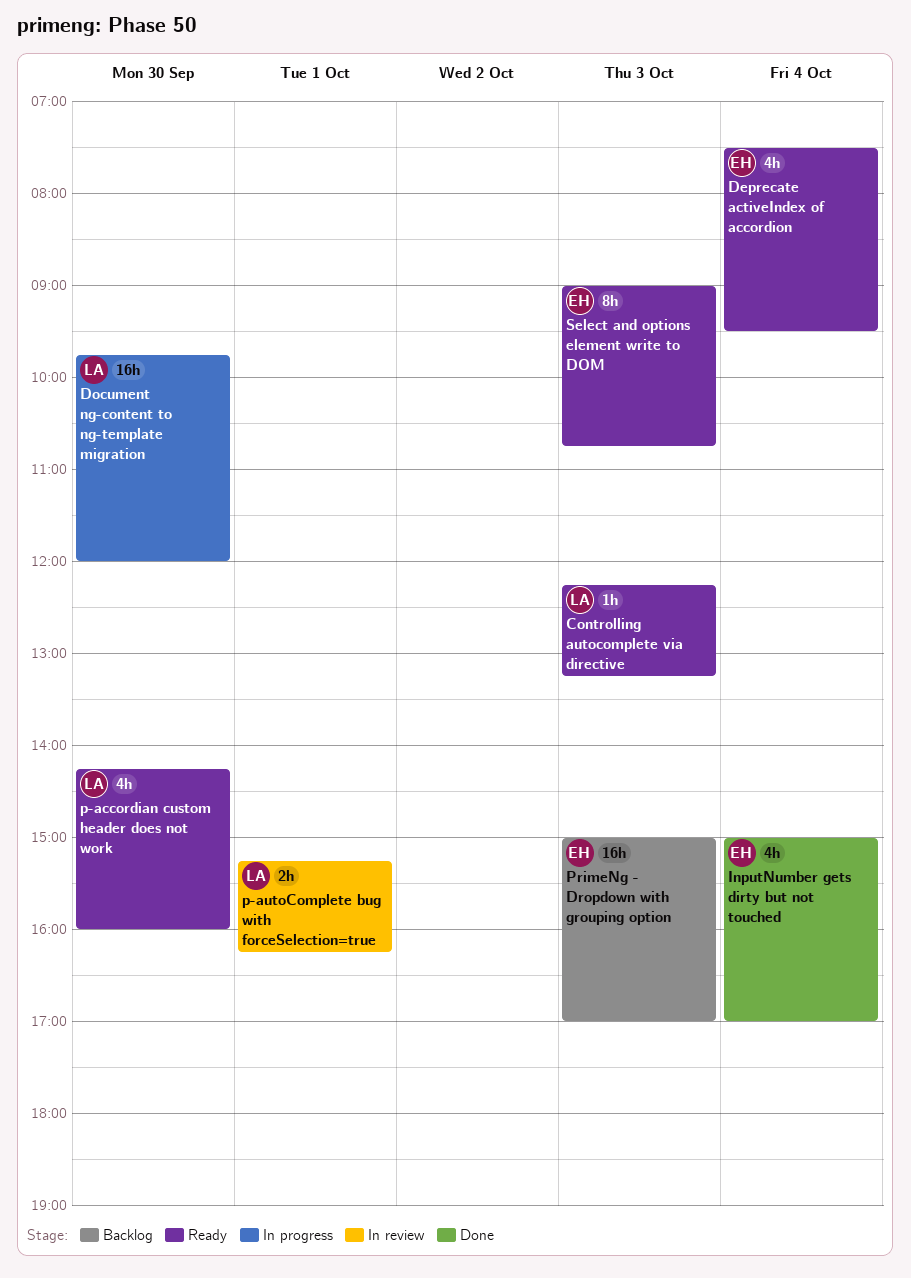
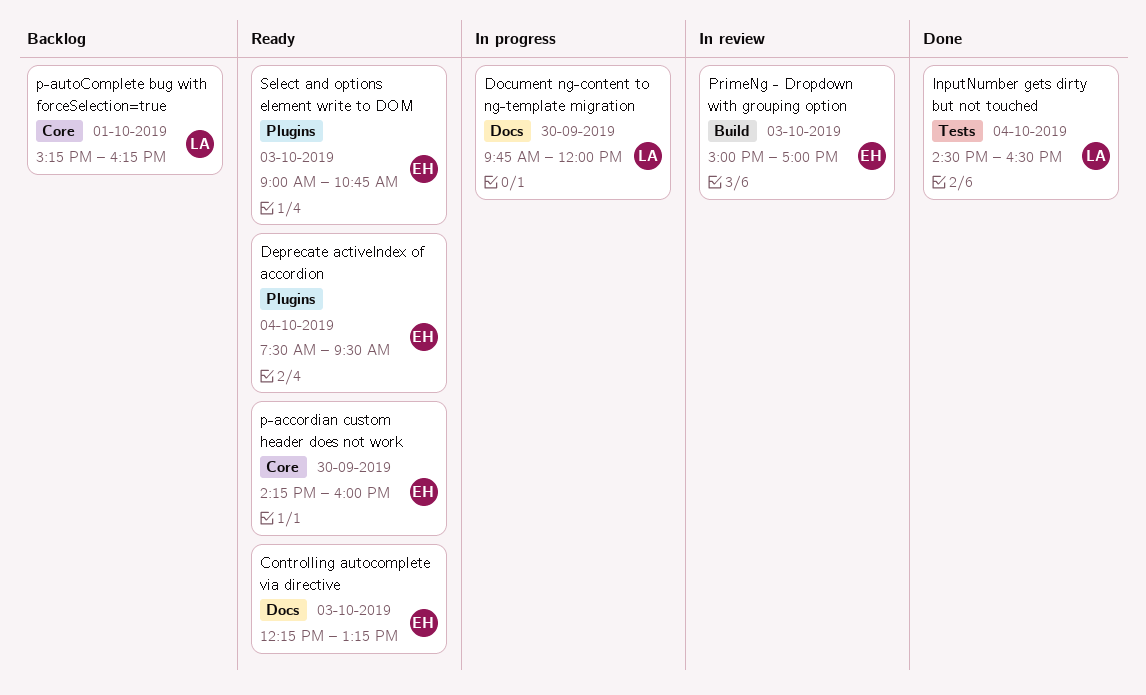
Controlling autocomplete via directive, owner: LA -> EH
InputNumber gets dirty but not touched, owner: EH -> LA
InputNumber gets dirty but not touched, begins: 15:00 -> 14:30
InputNumber gets dirty but not touched, ends: 17:00 -> 16:30
p-accordian custom header does not work, owner: LA -> EH
p-autoComplete bug with forceSelection=true, status: In review -> Backlog
PrimeNg - Dropdown with grouping option, status: Backlog -> In review

